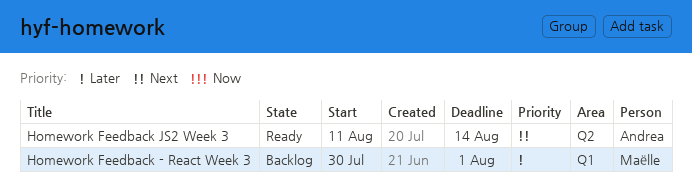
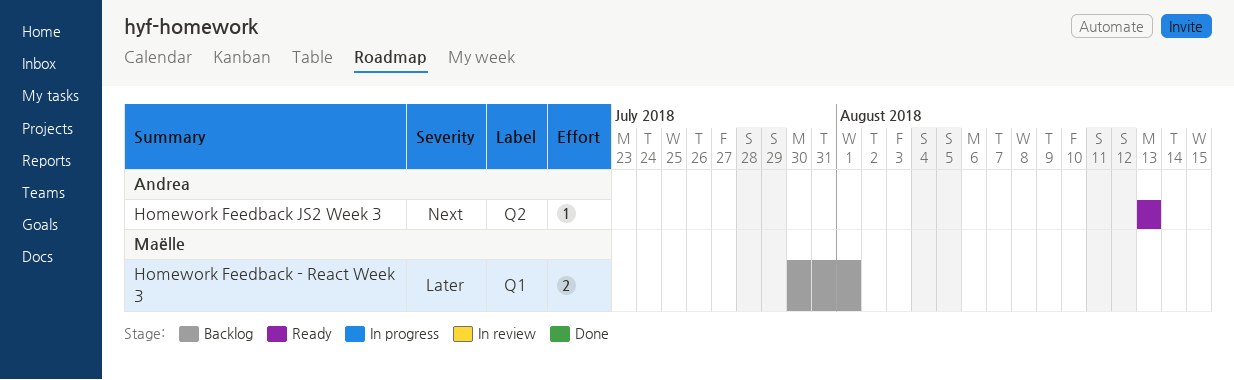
Homework Feedback JS2 Week 3, start: Aug 11 -> Aug 13
Homework Feedback JS2 Week 3, due: Aug 14 -> Aug 13

